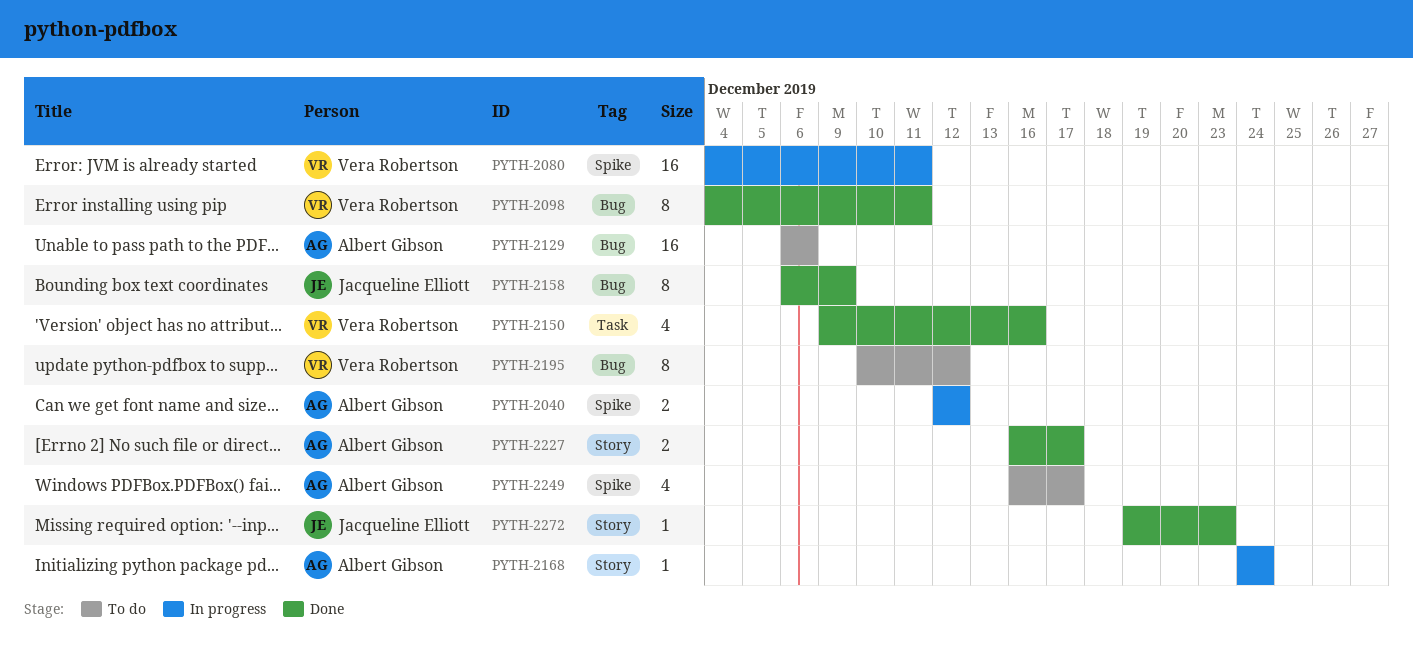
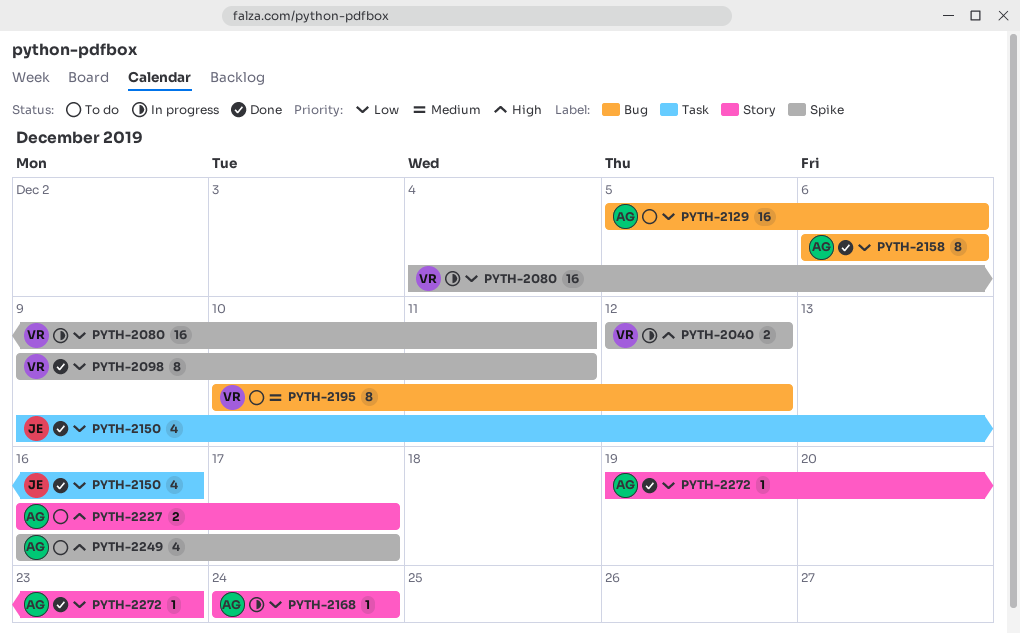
PYTH-2040, owner: Albert Gibson -> Vera Robertson
PYTH-2098, label: Bug -> Spike
PYTH-2098, start: Dec 4 -> Dec 9
PYTH-2129, start: Dec 6 -> Dec 5
PYTH-2150, owner: Vera Robertson -> Jacqueline Elliott
PYTH-2158, owner: Jacqueline Elliott -> Albert Gibson
PYTH-2158, due: Dec 9 -> Dec 6
PYTH-2227, status: Done -> To do
PYTH-2272, owner: Jacqueline Elliott -> Albert Gibson

